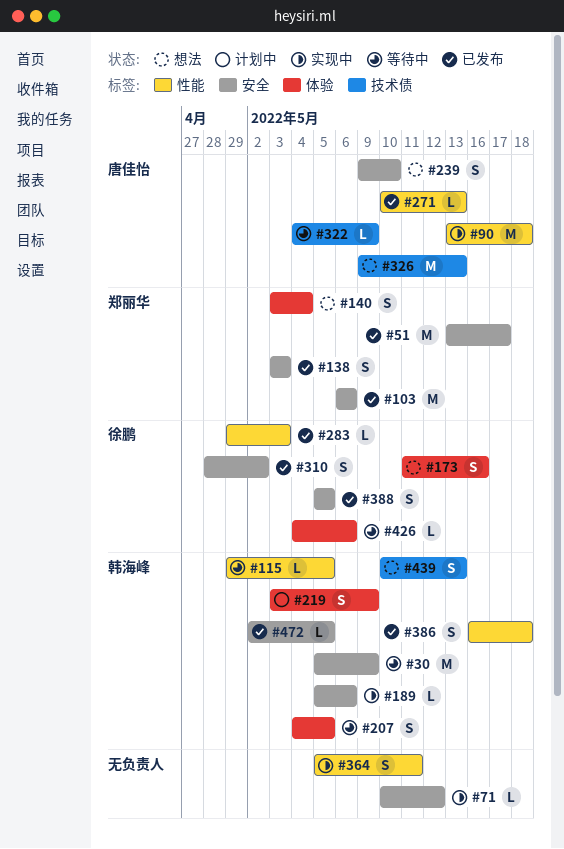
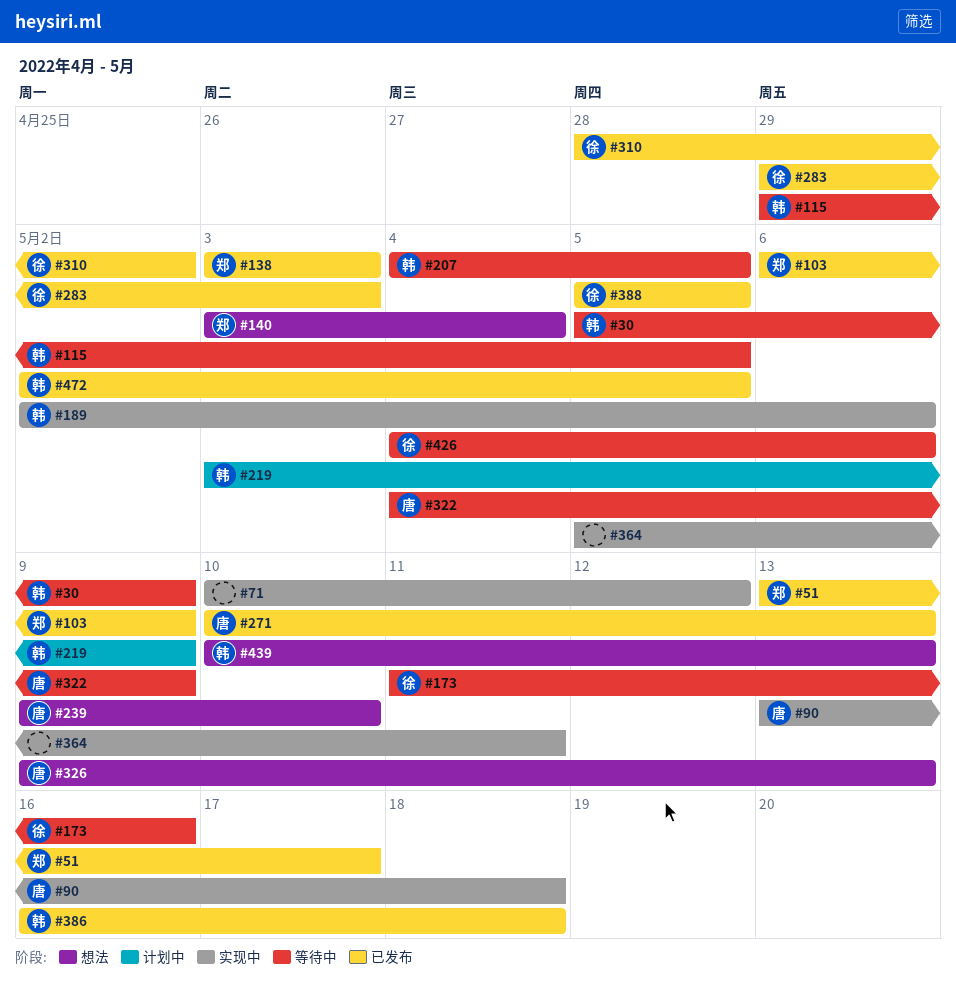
#103, due: May 6 -> May 9
#173, status: 想法 -> 等待中
#189, start: May 5 -> May 2

